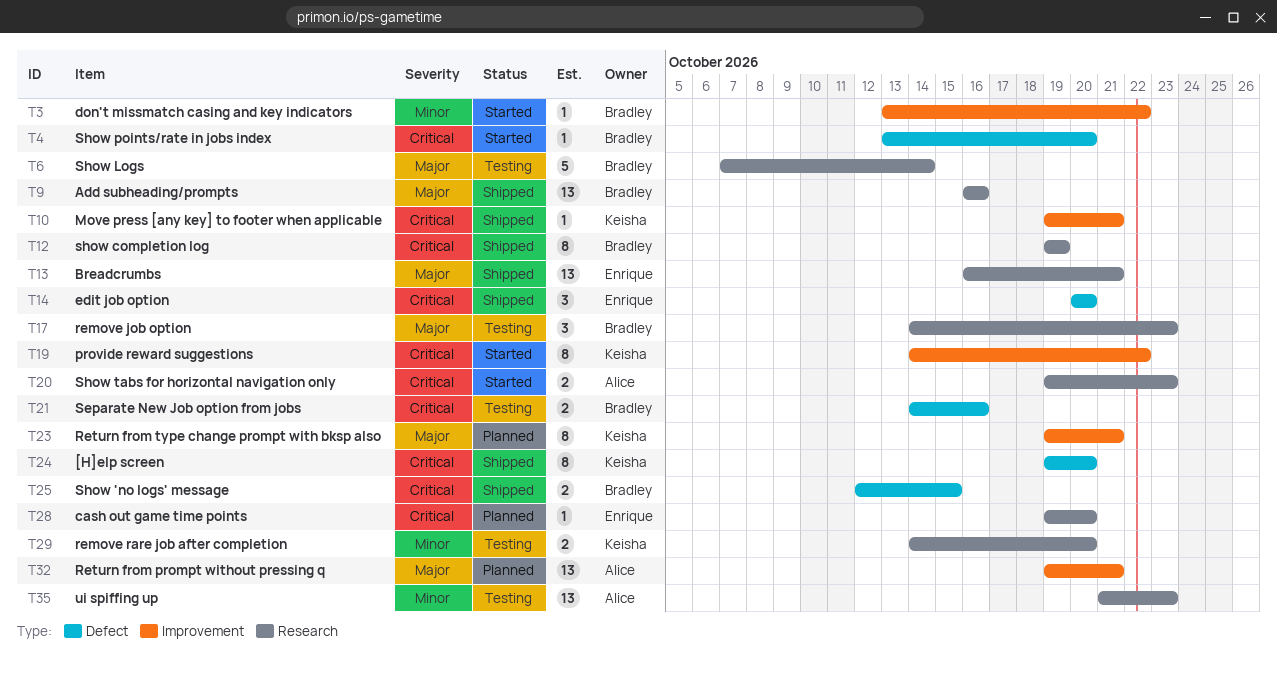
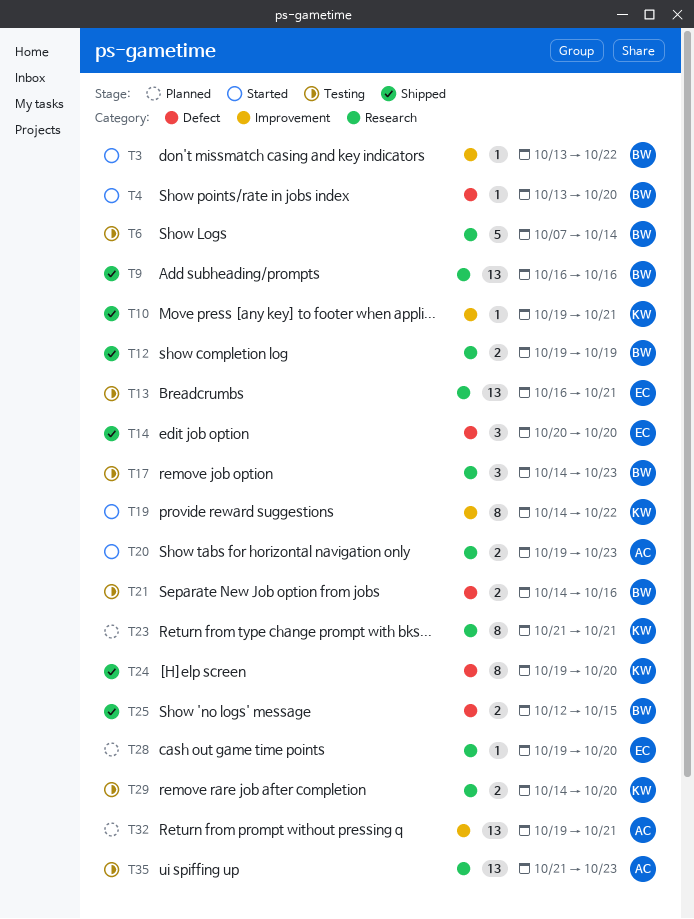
T12, estimate: 8 -> 2
T13, status: Shipped -> Testing
T23, label: Improvement -> Research
T23, start: Oct 19 -> Oct 21

